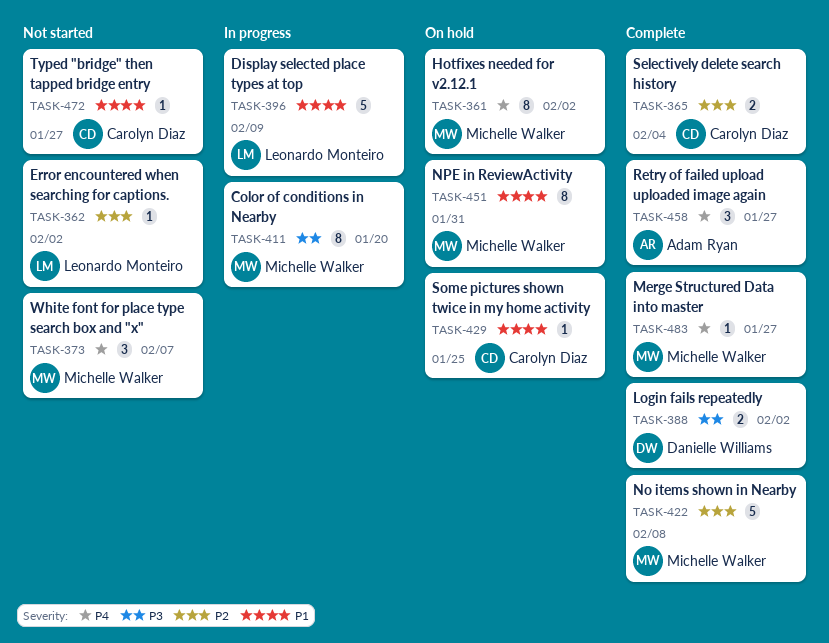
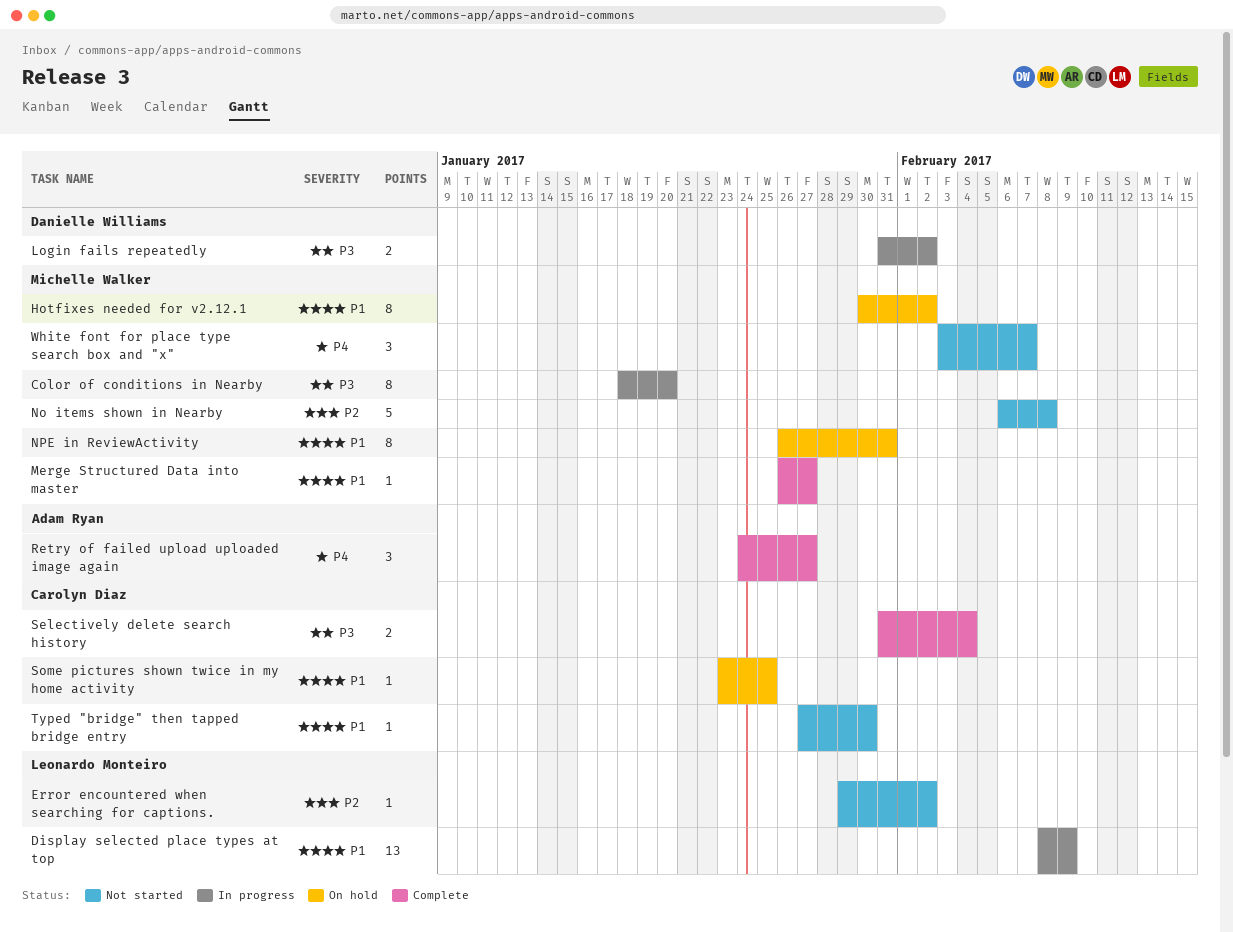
Display selected place types at top, estimate: 5 -> 13
Hotfixes needed for v2.12.1, priority: P4 -> P1
Login fails repeatedly, status: Complete -> In progress
Merge Structured Data into master, priority: P4 -> P1
No items shown in Nearby, status: Complete -> Not started
Selectively delete search history, priority: P2 -> P3
Typed "bridge" then tapped bridge entry, due: Jan 27 -> Jan 30

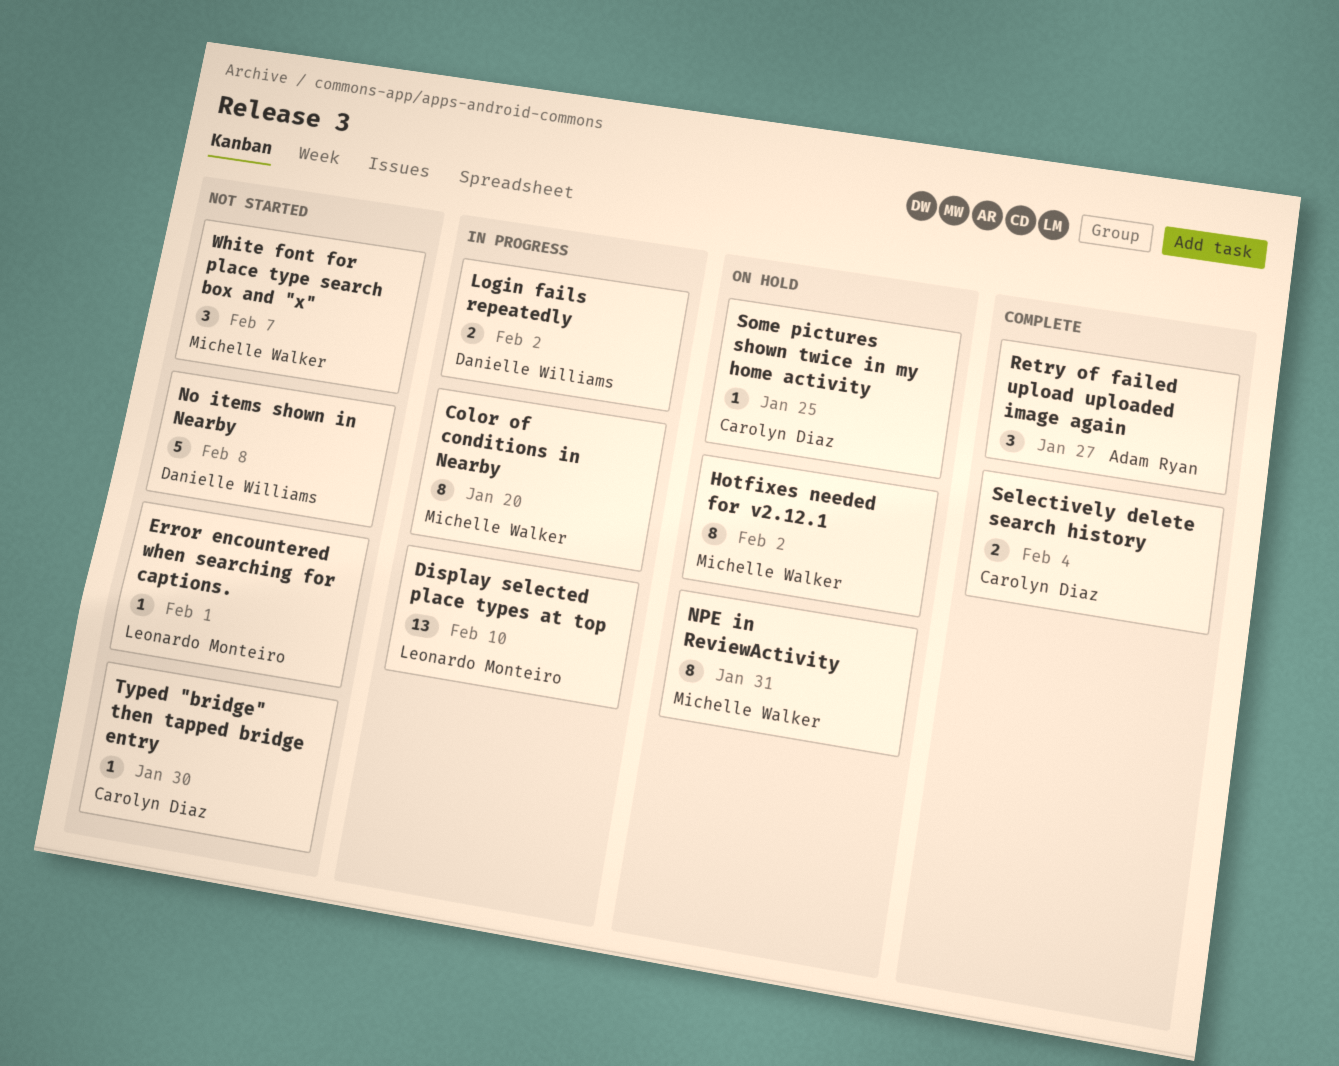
Display selected place types at top, due: Feb 9 -> Feb 10
Error encountered when searching for captions., due: Feb 2 -> Feb 1
Merge Structured Data into master: present -> none
No items shown in Nearby, owner: Michelle Walker -> Danielle Williams

